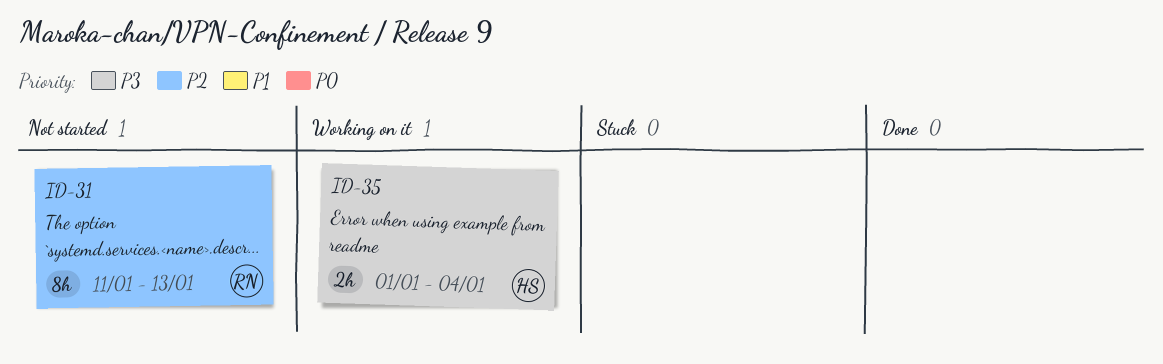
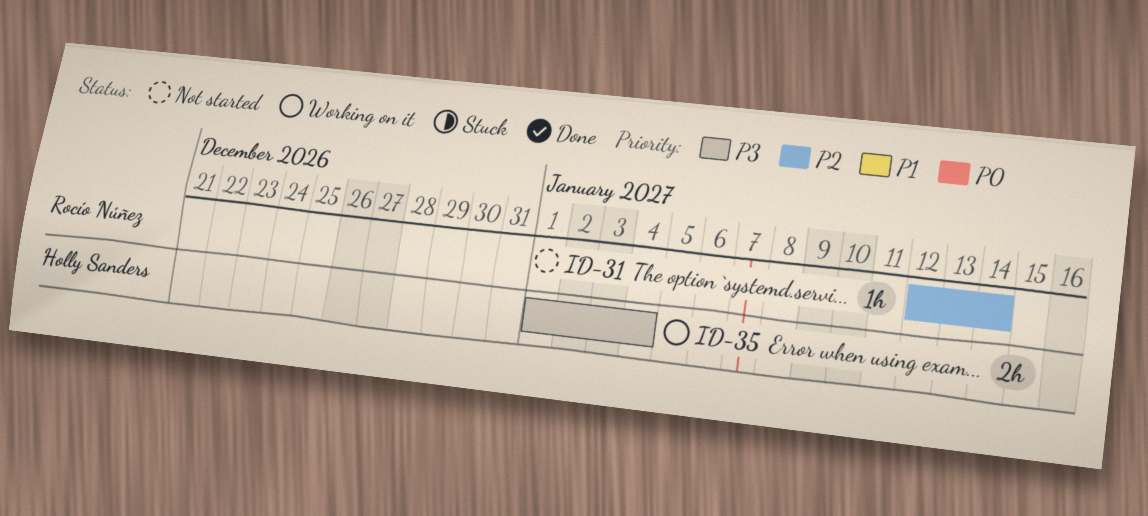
ID-31, estimate: 8h -> 1h
ID-31, start: Jan 11 -> Jan 12
ID-31, due: Jan 13 -> Jan 14

